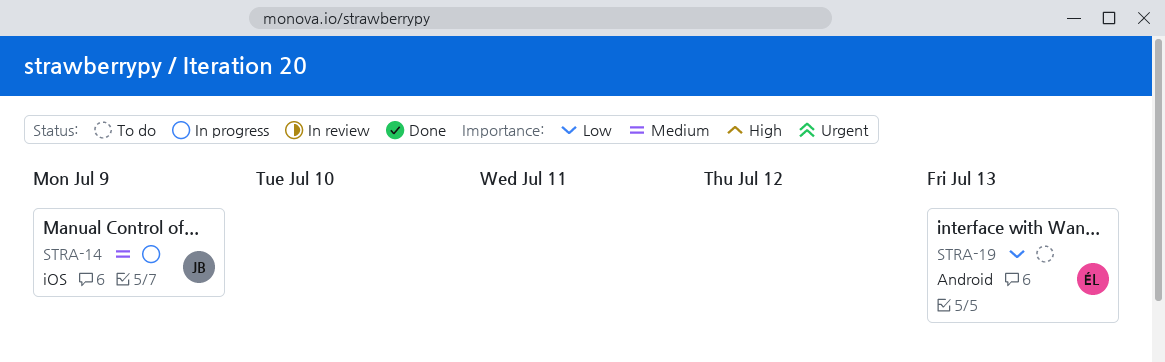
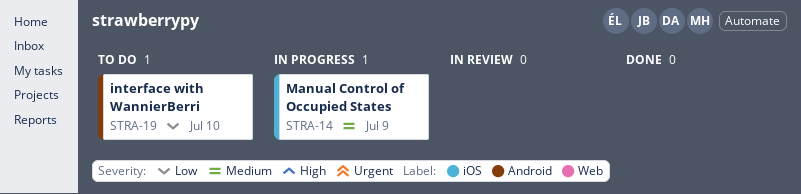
STRA-19, due: Jul 13 -> Jul 10

